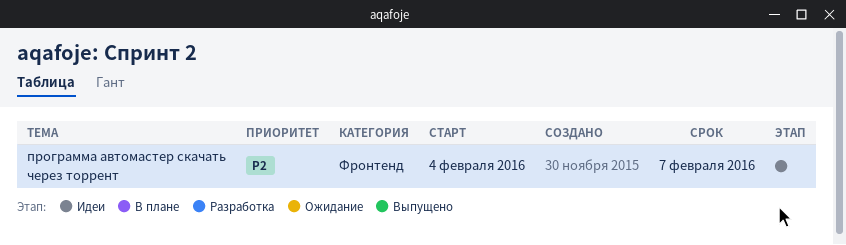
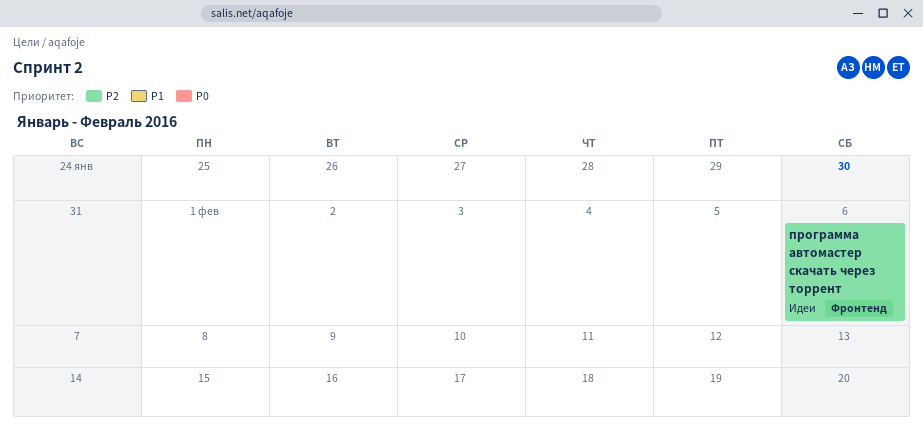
программа автомастер скачать через торрент, due: Feb 7 -> Feb 6

